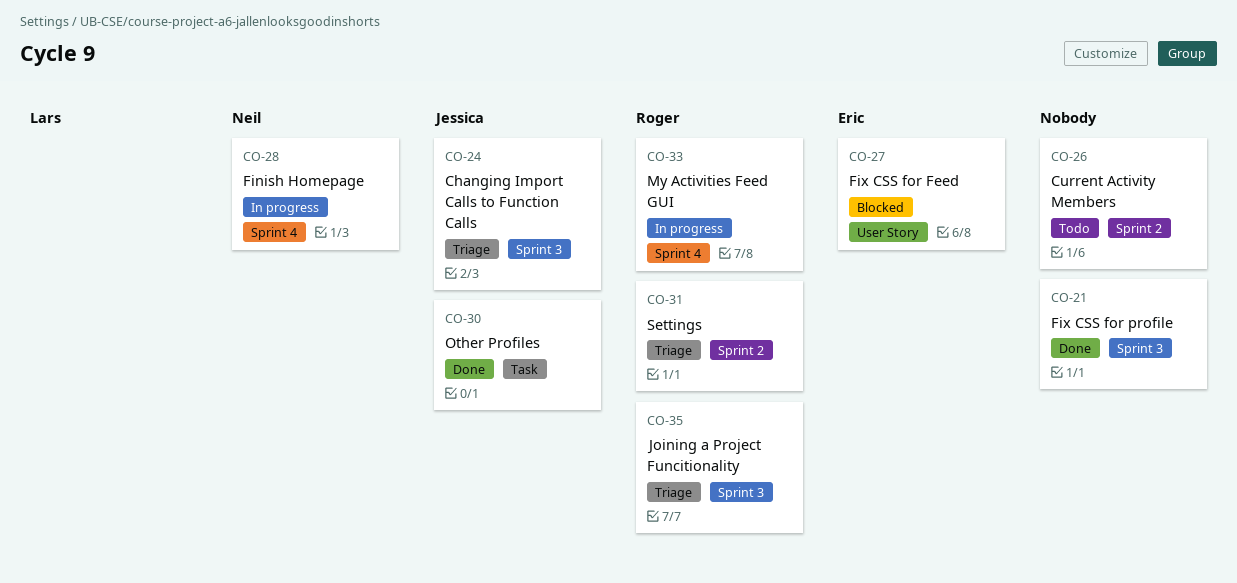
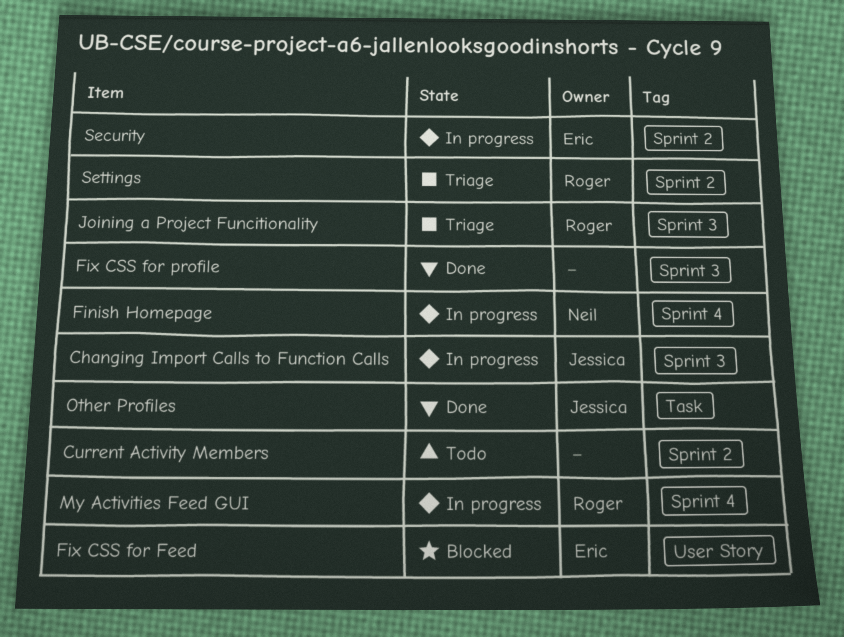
Changing Import Calls to Function Calls, status: Triage -> In progress
Security: none -> present

